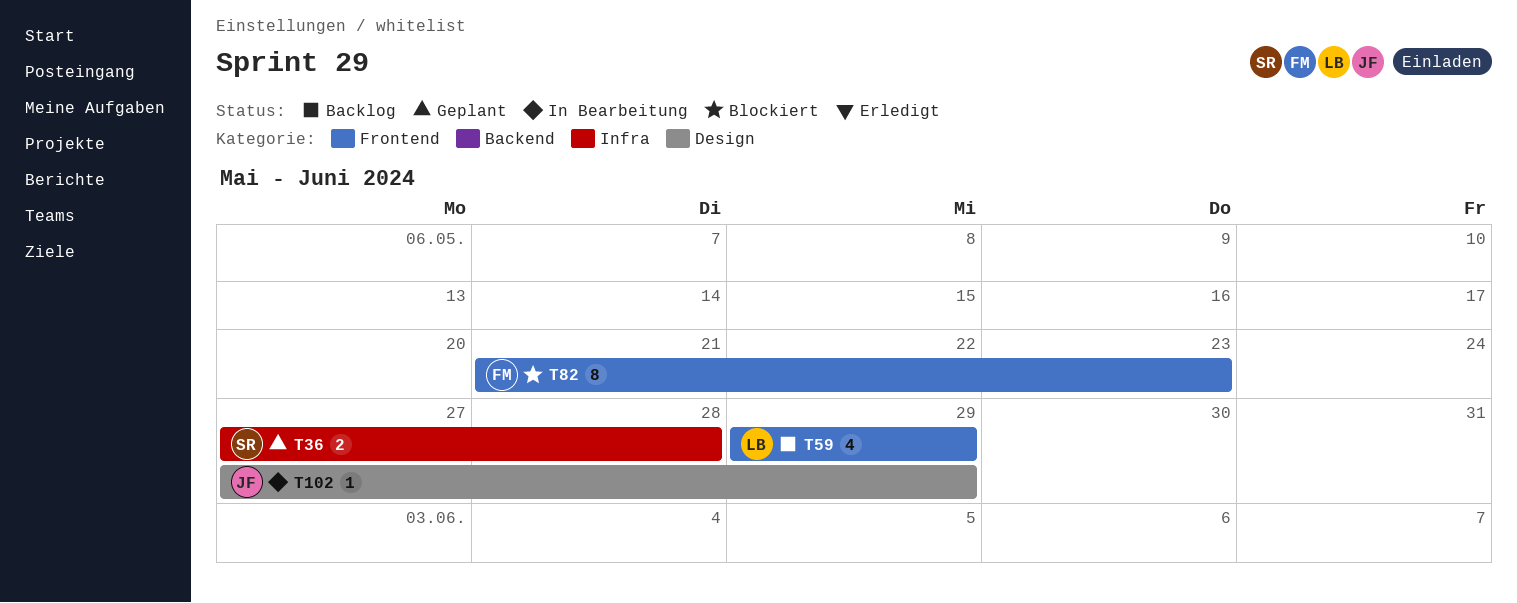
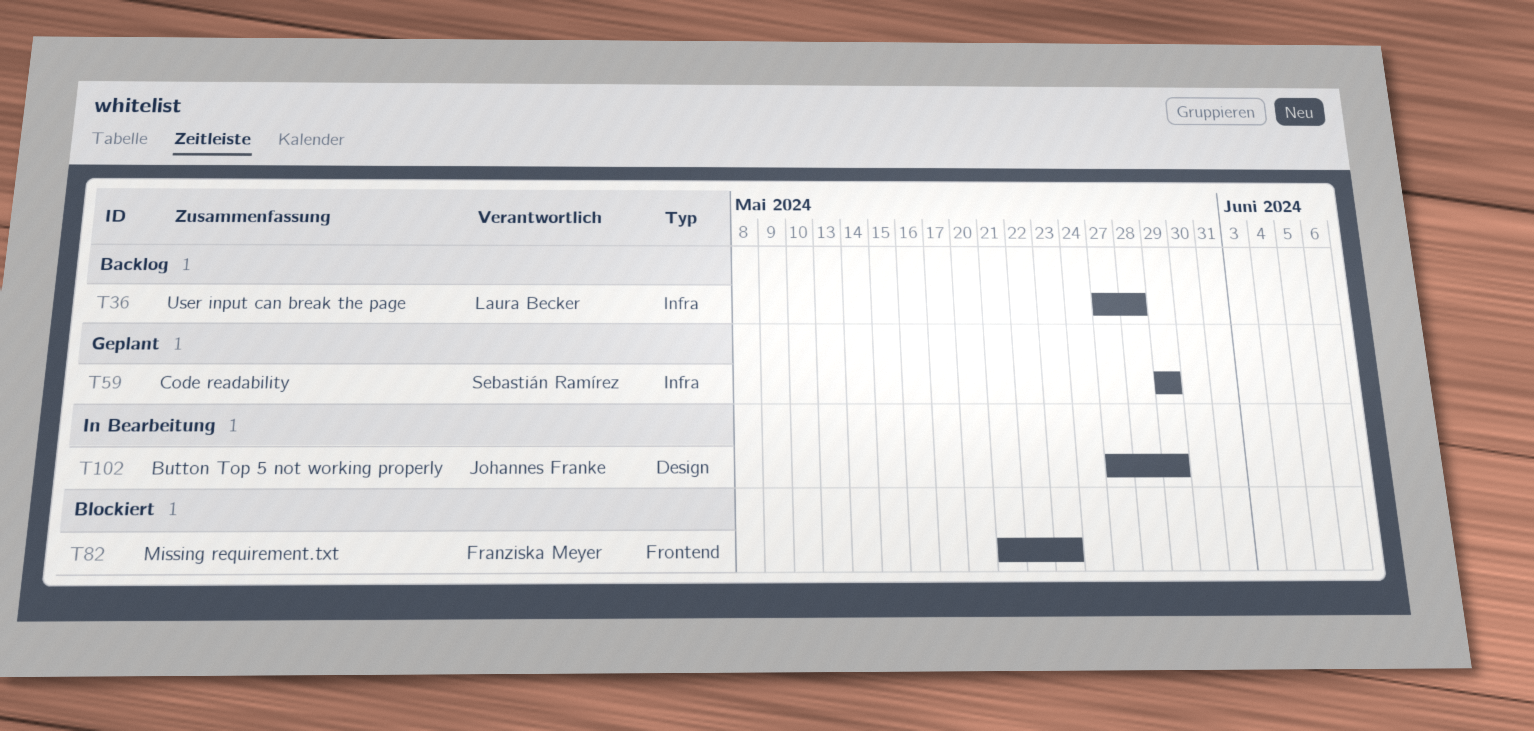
T36, status: Geplant -> Backlog
T36, owner: Sebastián Ramírez -> Laura Becker
T59, status: Backlog -> Geplant
T59, owner: Laura Becker -> Sebastián Ramírez
T59, label: Frontend -> Infra

